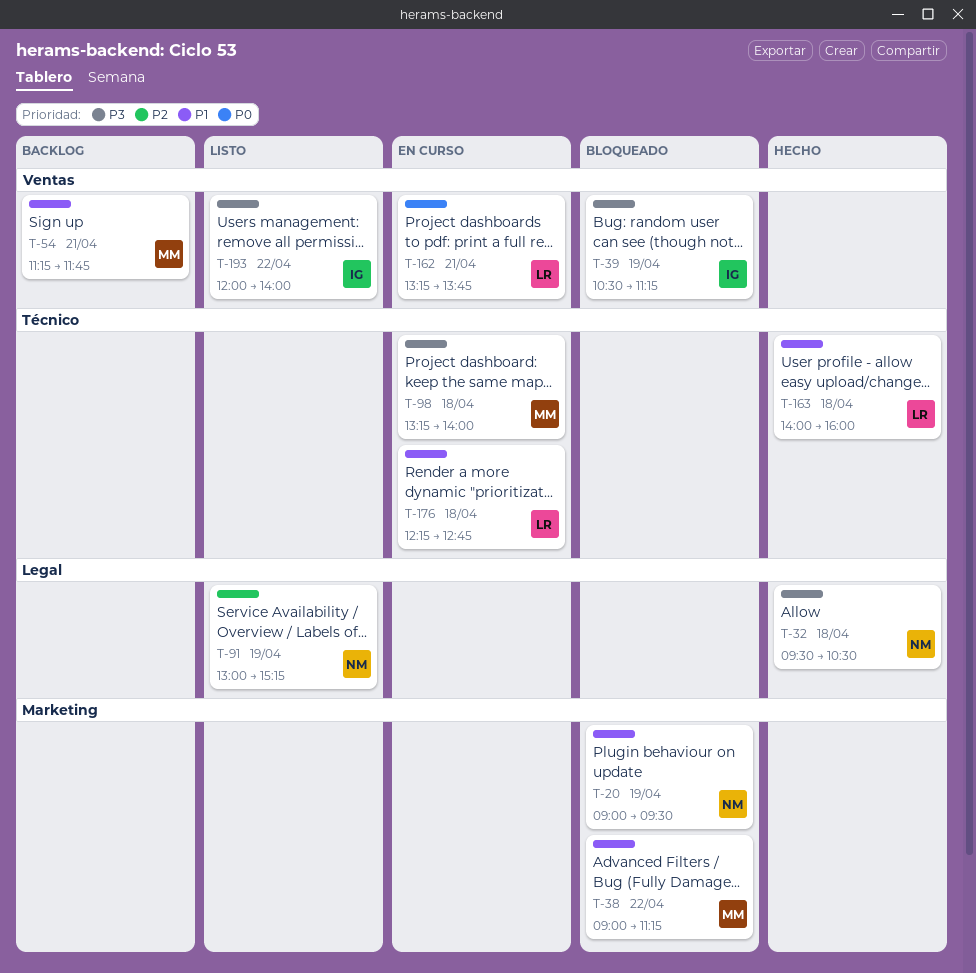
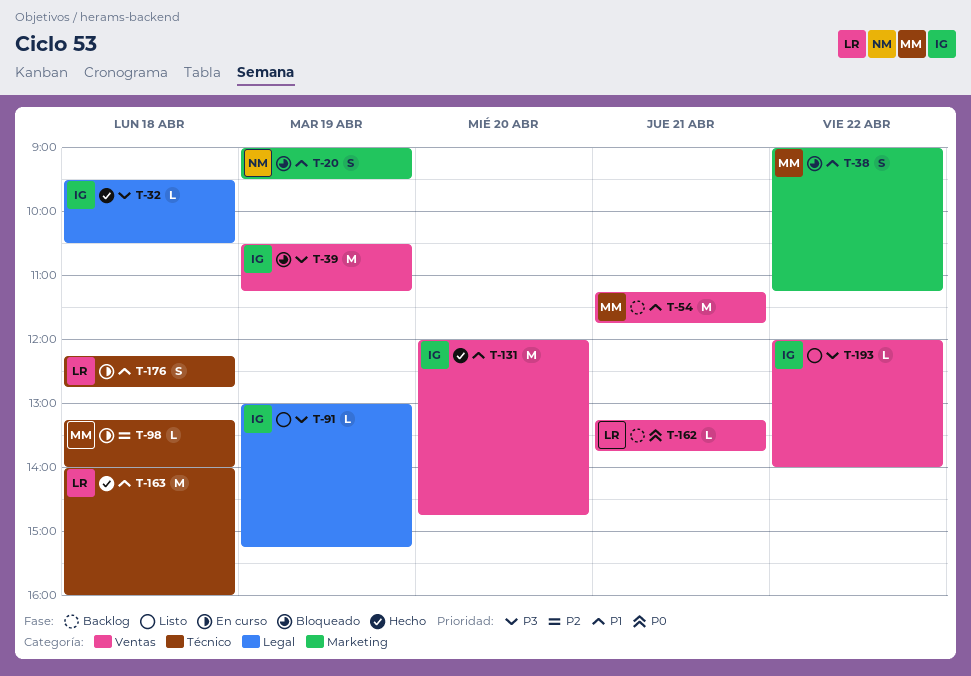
T-32, owner: NM -> IG
T-91, owner: NM -> IG
T-91, priority: P2 -> P3
T-98, priority: P3 -> P2
T-131: none -> present
T-162, status: En curso -> Backlog

